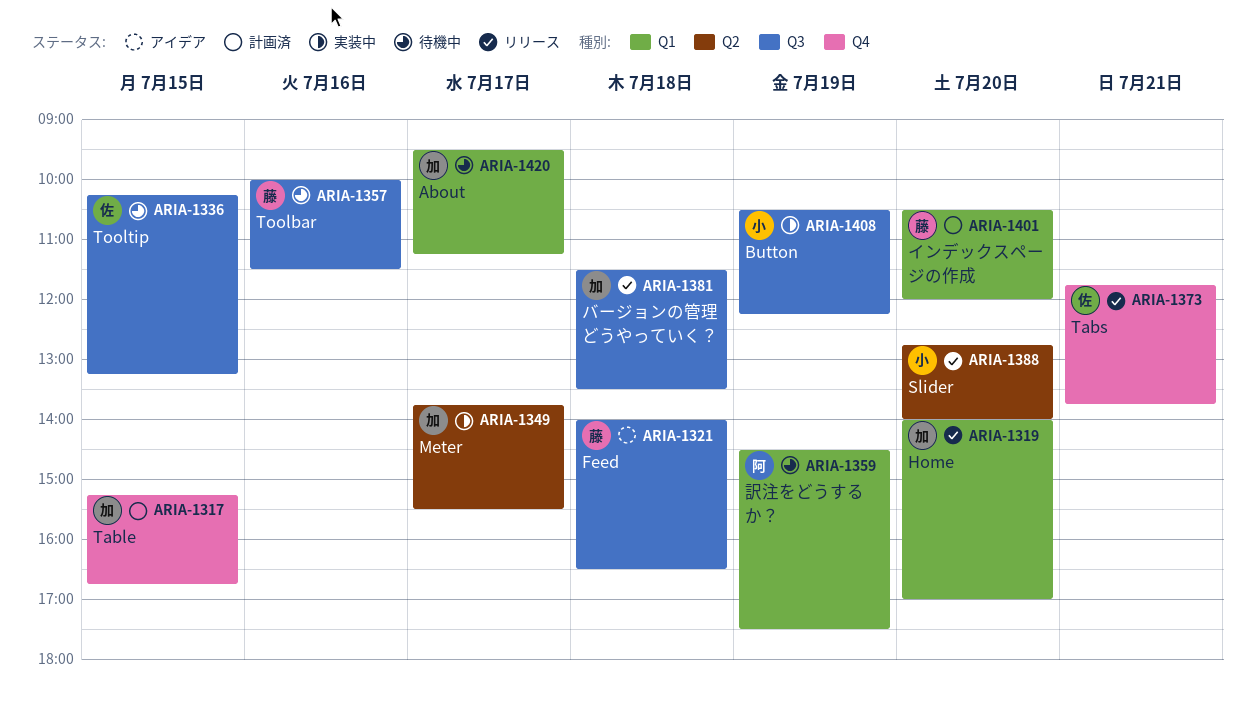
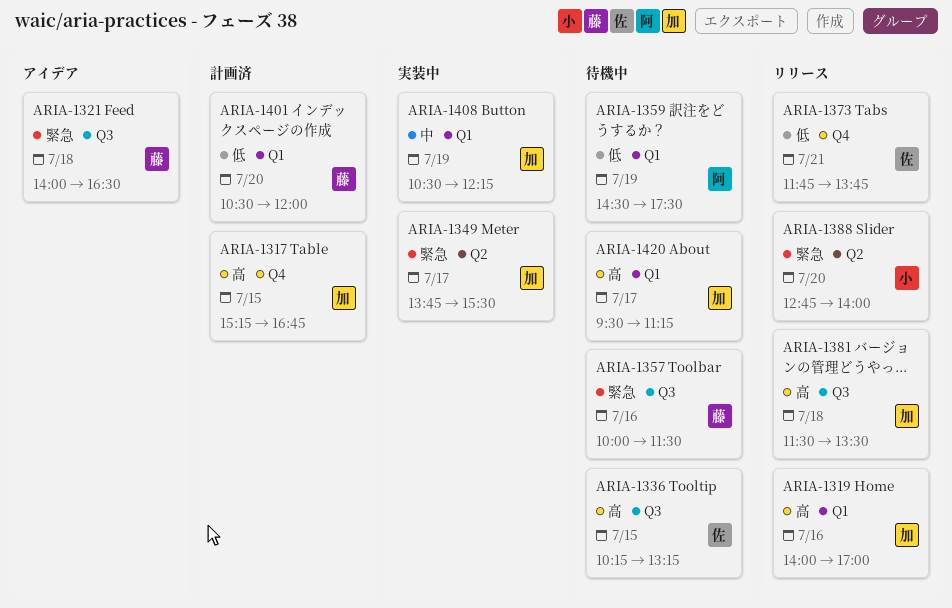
ARIA-1319, day: Jul 20 -> Jul 16
ARIA-1408, owner: 小 -> 加
ARIA-1408, label: Q3 -> Q1

